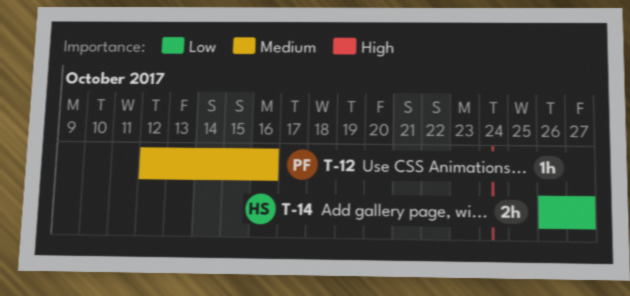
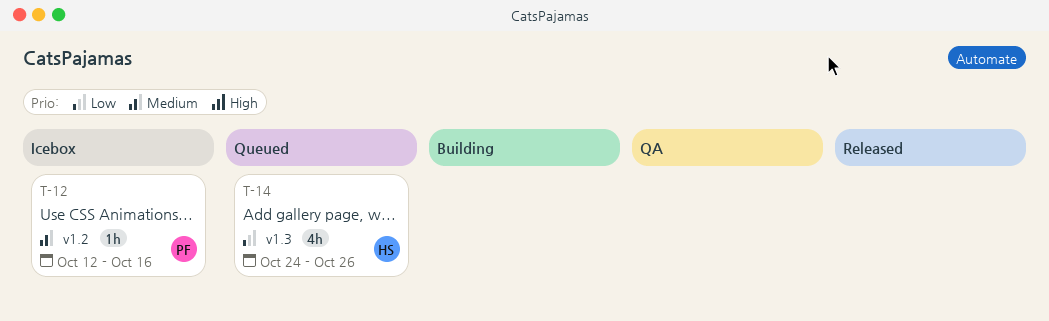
T-14, estimate: 2h -> 4h
T-14, start: Oct 26 -> Oct 24
T-14, due: Oct 27 -> Oct 26

